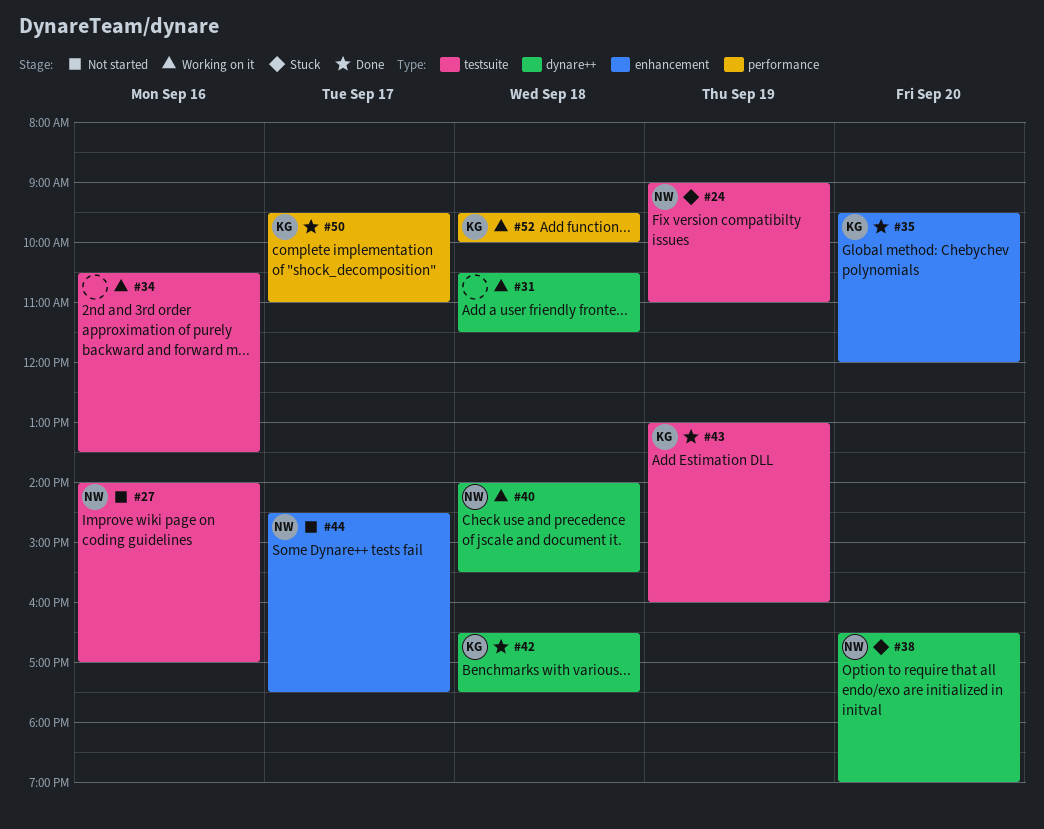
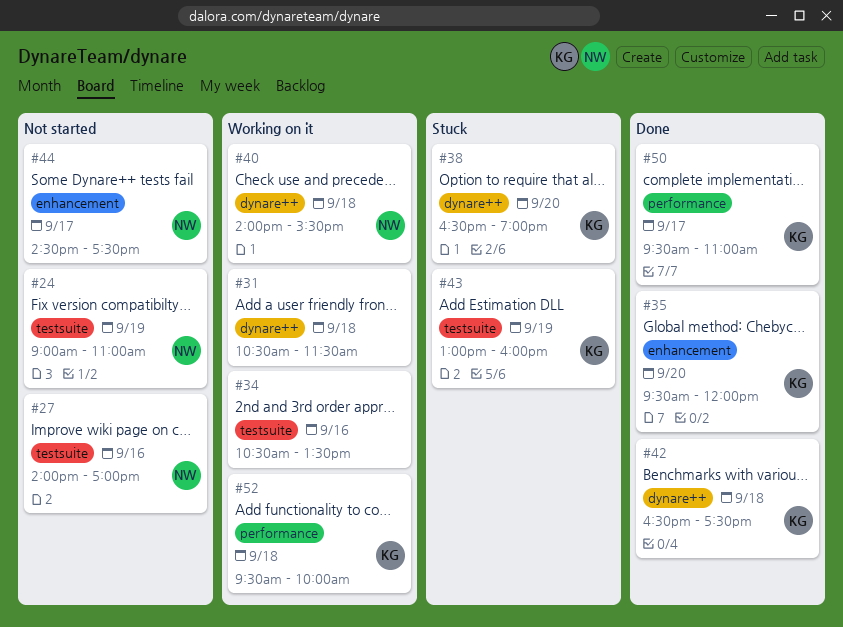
#24, status: Stuck -> Not started
#38, owner: NW -> KG
#43, status: Done -> Stuck

